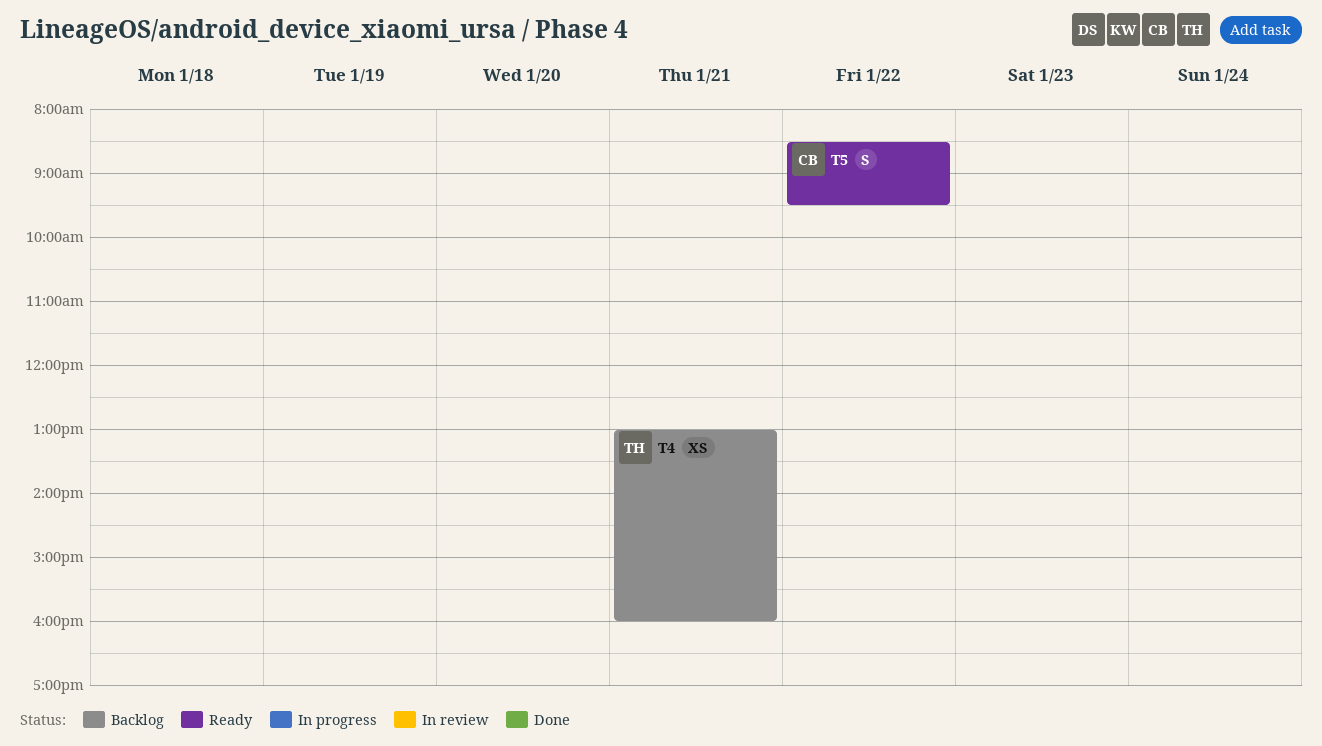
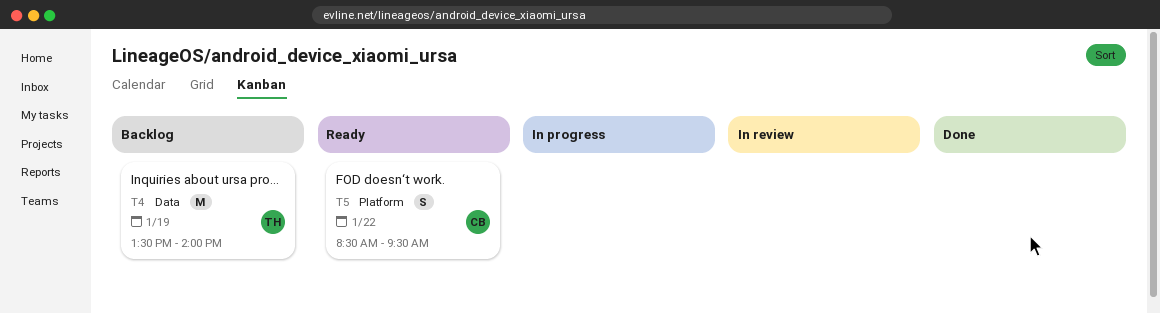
T4, estimate: XS -> M
T4, day: Jan 21 -> Jan 19
T4, begins: 13:00 -> 13:30
T4, ends: 16:00 -> 14:00

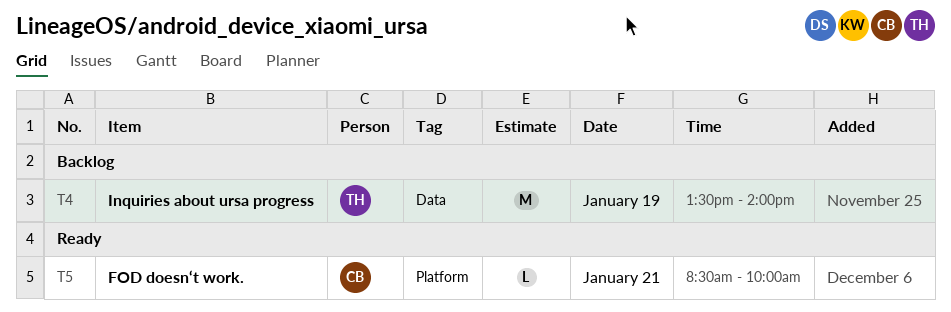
T5, estimate: S -> L
T5, day: Jan 22 -> Jan 21
T5, ends: 09:30 -> 10:00

